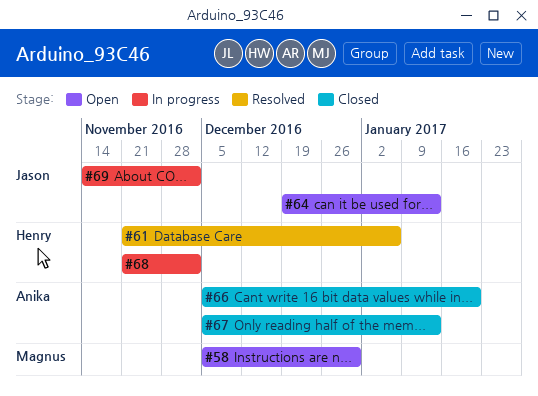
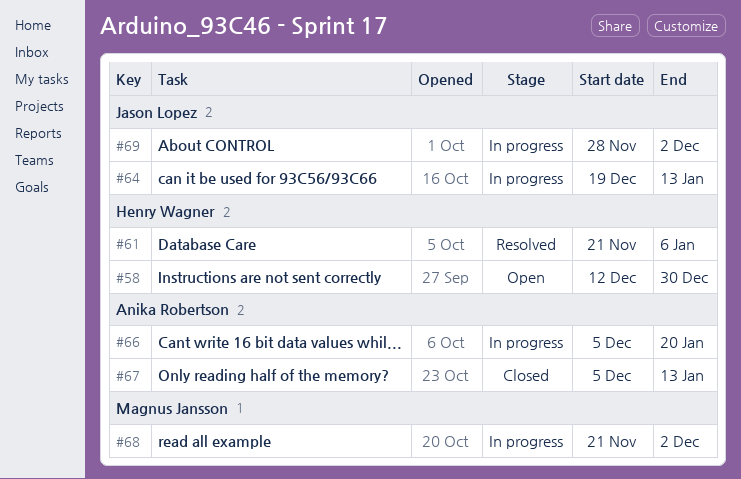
#58, owner: Magnus Jansson -> Henry Wagner
#58, start: Dec 5 -> Dec 12
#64, status: Open -> In progress
#66, status: Closed -> In progress
#68, owner: Henry Wagner -> Magnus Jansson
#69, start: Nov 14 -> Nov 28

